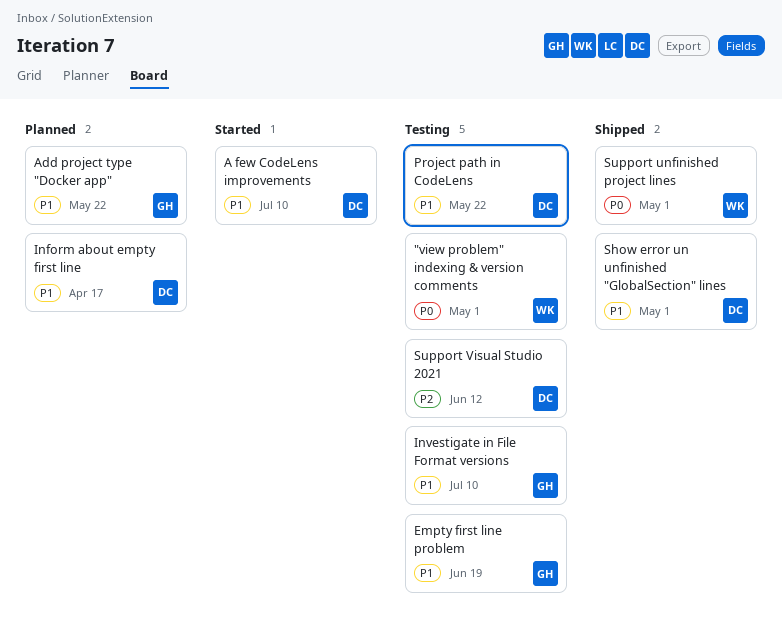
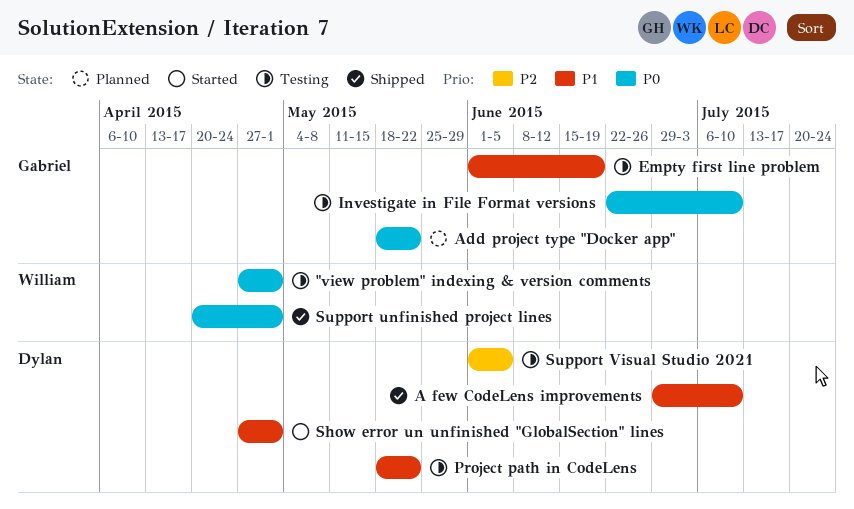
A few CodeLens improvements, status: Started -> Shipped
Add project type "Docker app", priority: P1 -> P0
Inform about empty first line: present -> none
Investigate in File Format versions, priority: P1 -> P0
Show error un unfinished "GlobalSection" lines, status: Shipped -> Started
Support Visual Studio 2021, due: Jun 12 -> Jun 5

